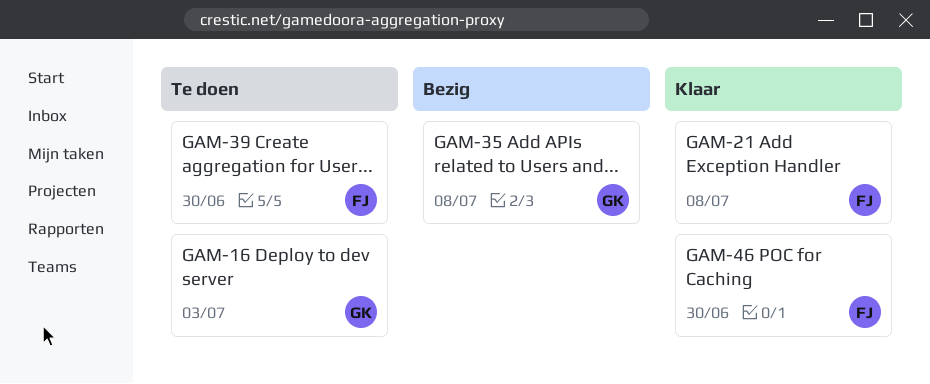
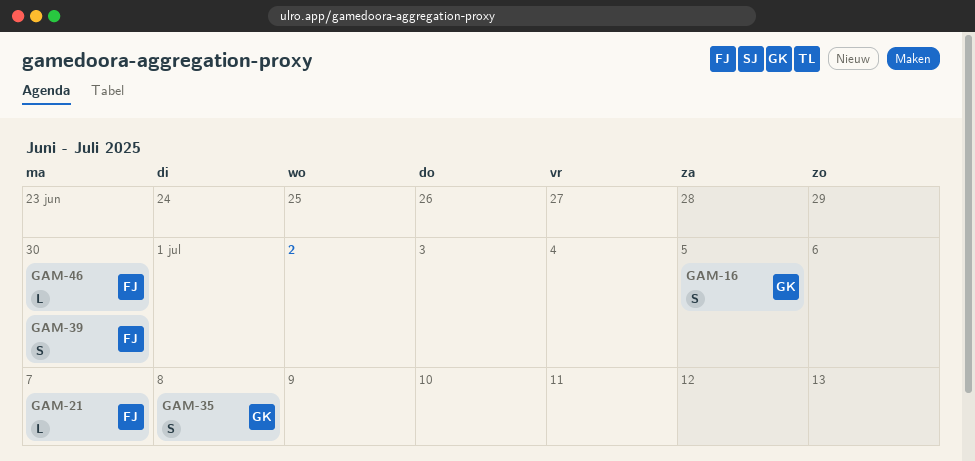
GAM-16, due: Jul 3 -> Jul 5
GAM-21, due: Jul 8 -> Jul 7

